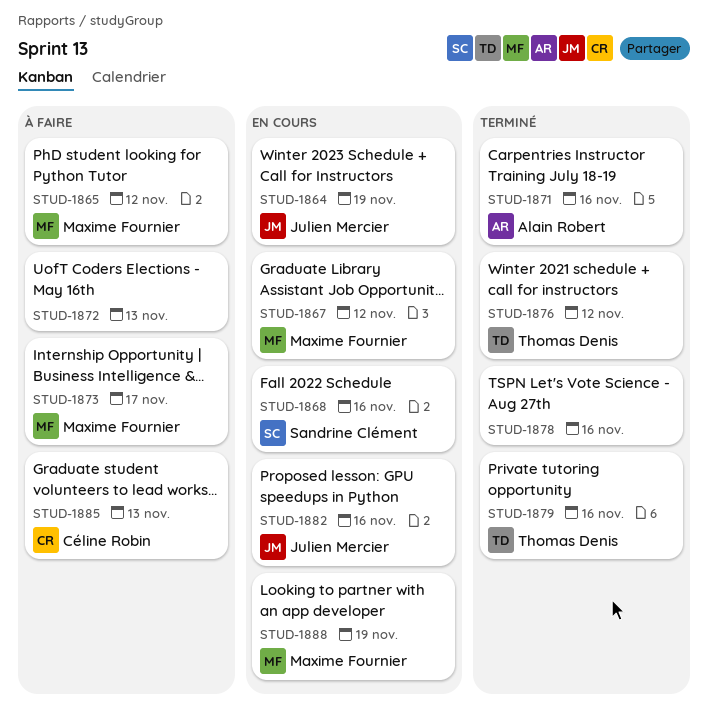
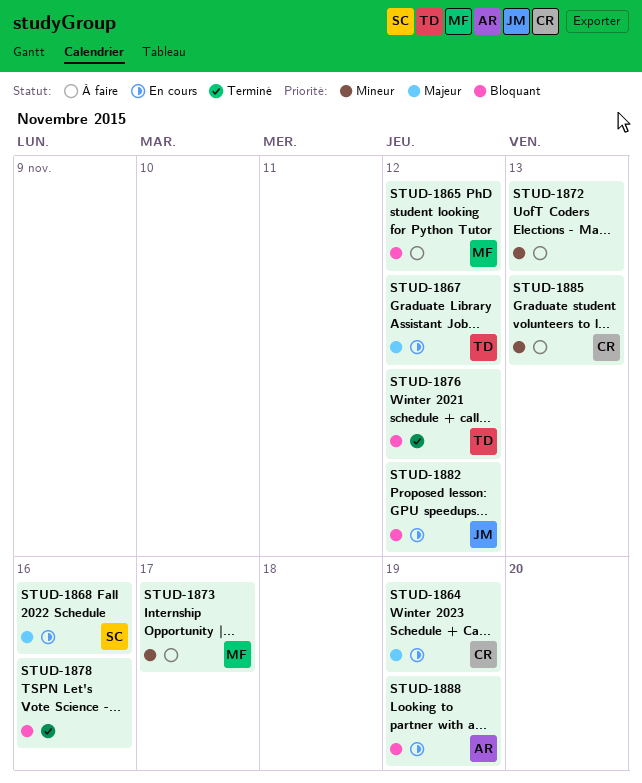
STUD-1864, owner: Julien Mercier -> Céline Robin
STUD-1867, owner: Maxime Fournier -> Thomas Denis
STUD-1871: present -> none
STUD-1879: present -> none
STUD-1882, due: Nov 16 -> Nov 12
STUD-1888, owner: Maxime Fournier -> Alain Robert

